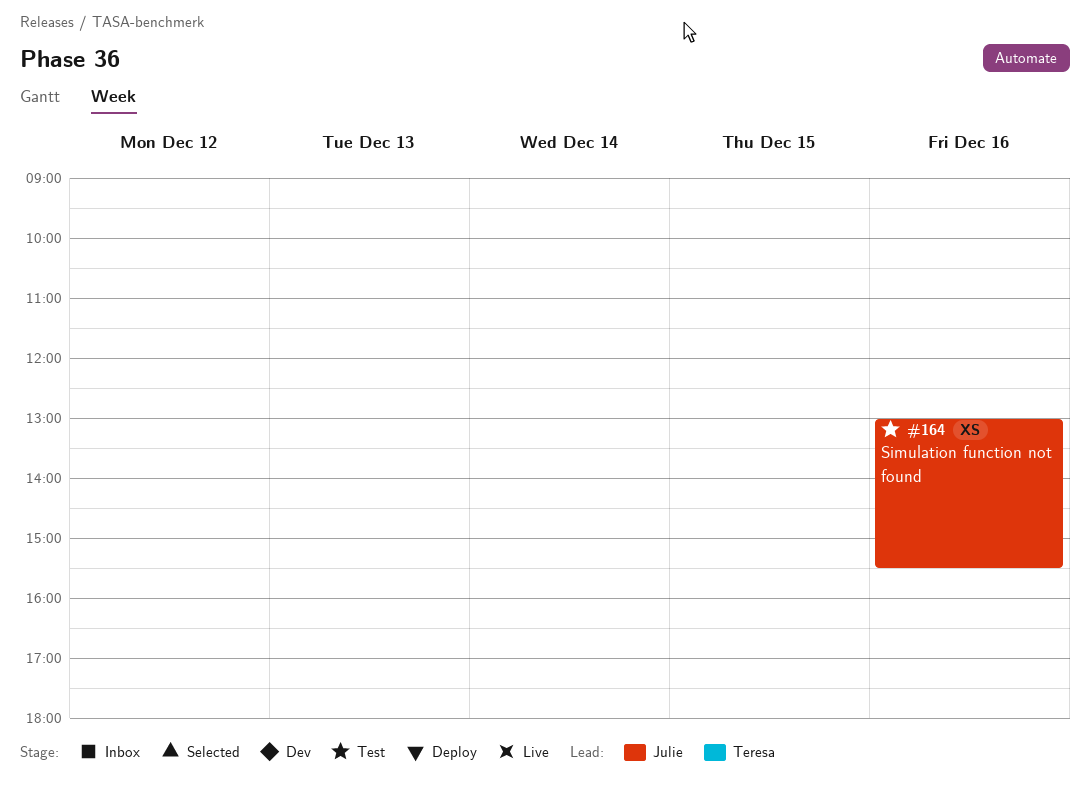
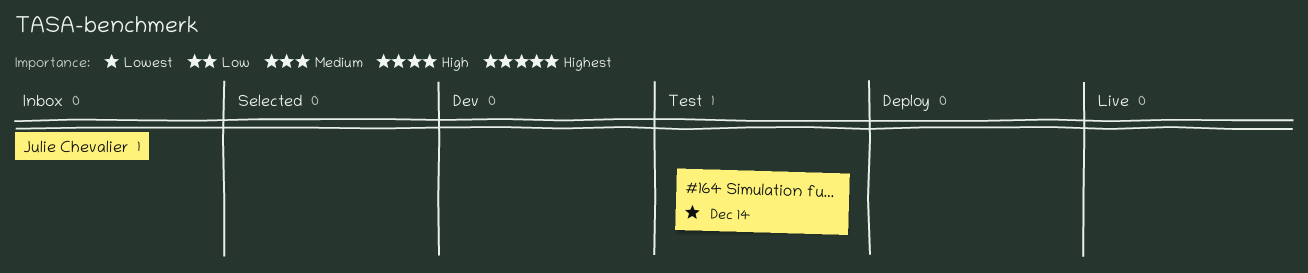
#164, day: Dec 16 -> Dec 14

